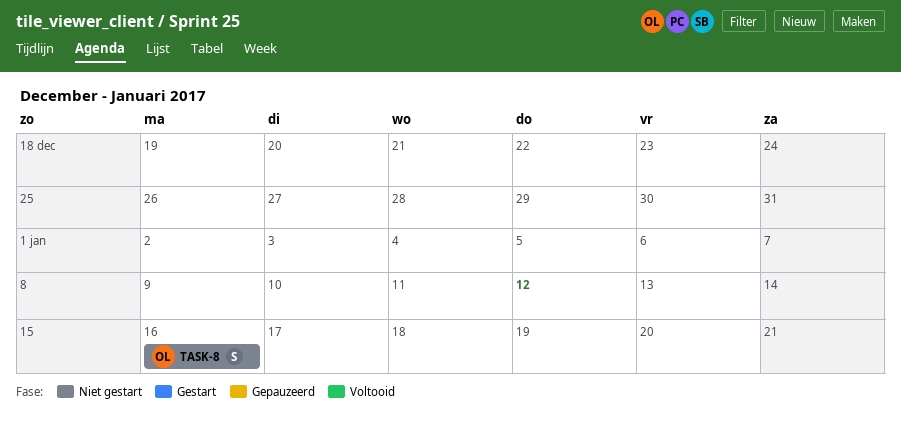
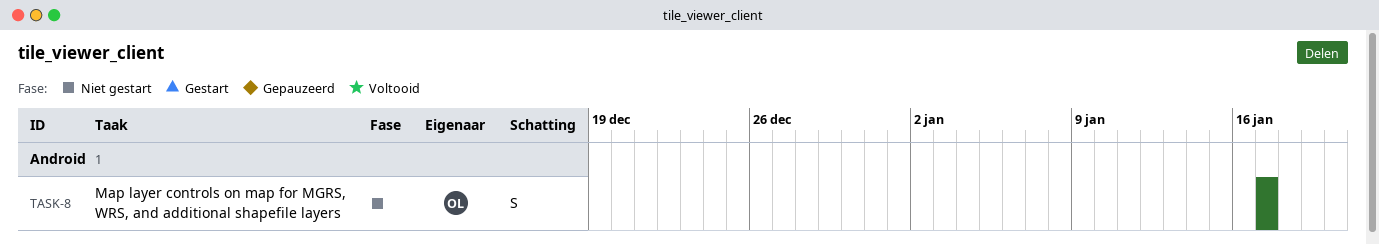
TASK-8, start: Jan 16 -> Jan 17
TASK-8, due: Jan 16 -> Jan 17

